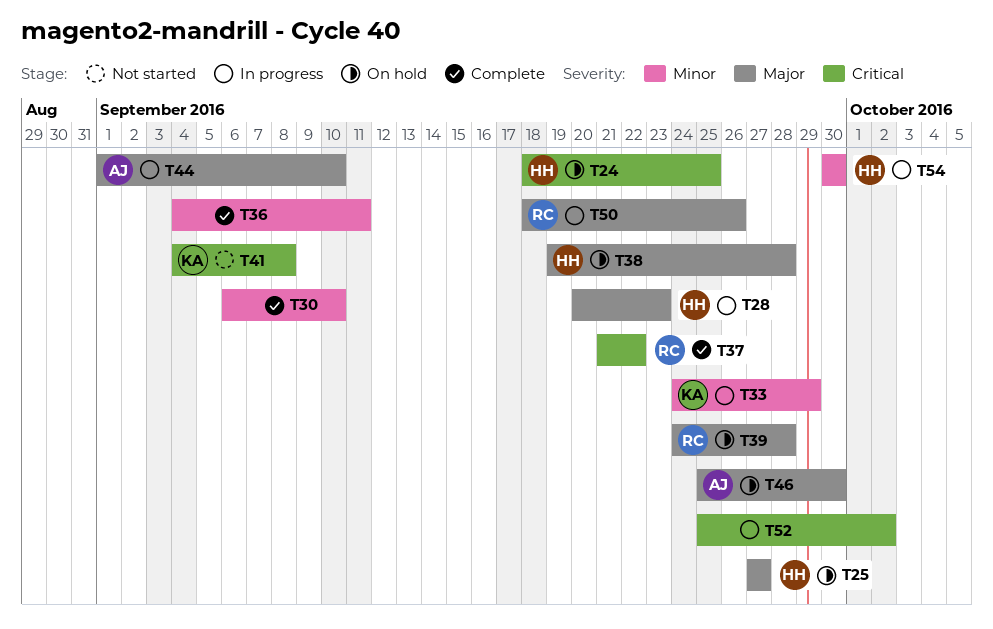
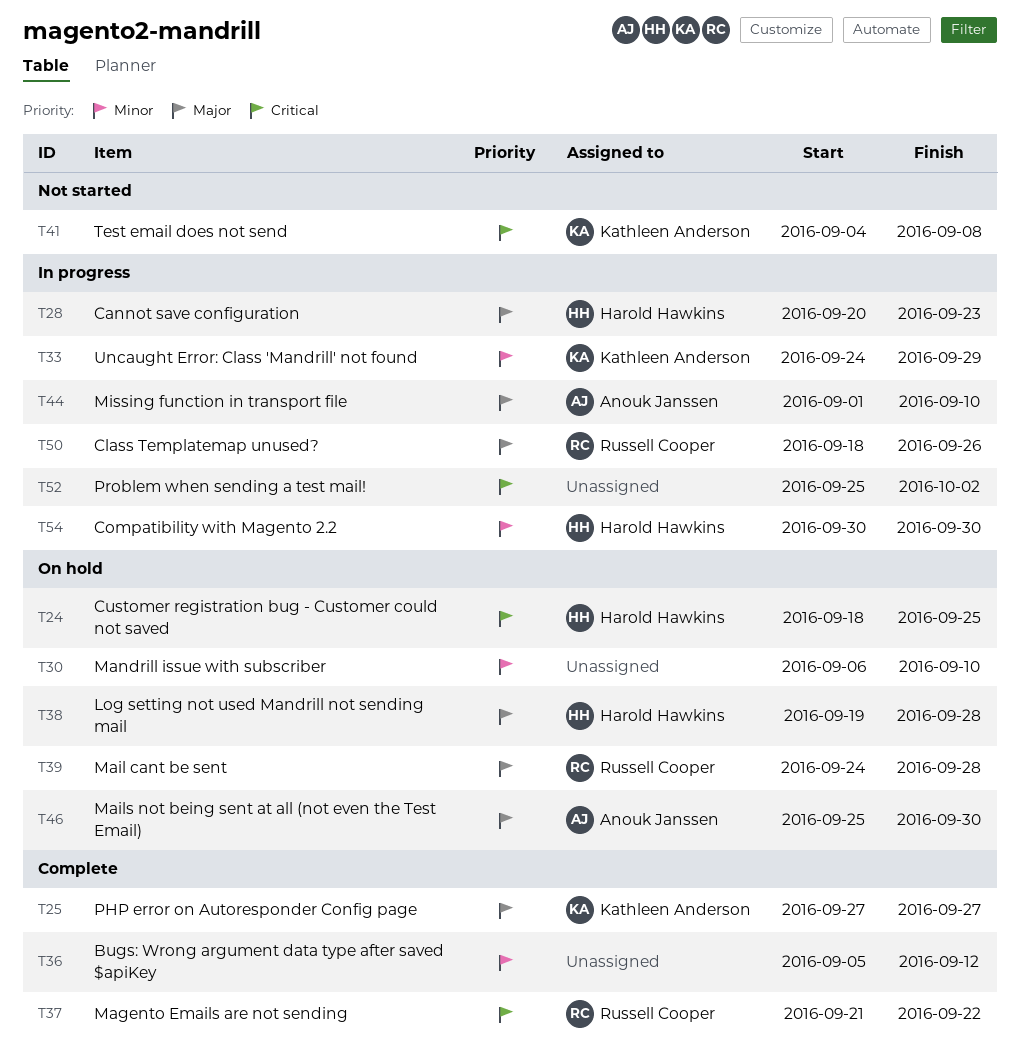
T25, status: On hold -> Complete
T25, owner: Harold Hawkins -> Kathleen Anderson
T30, status: Complete -> On hold
T36, start: Sep 4 -> Sep 5
T36, due: Sep 11 -> Sep 12

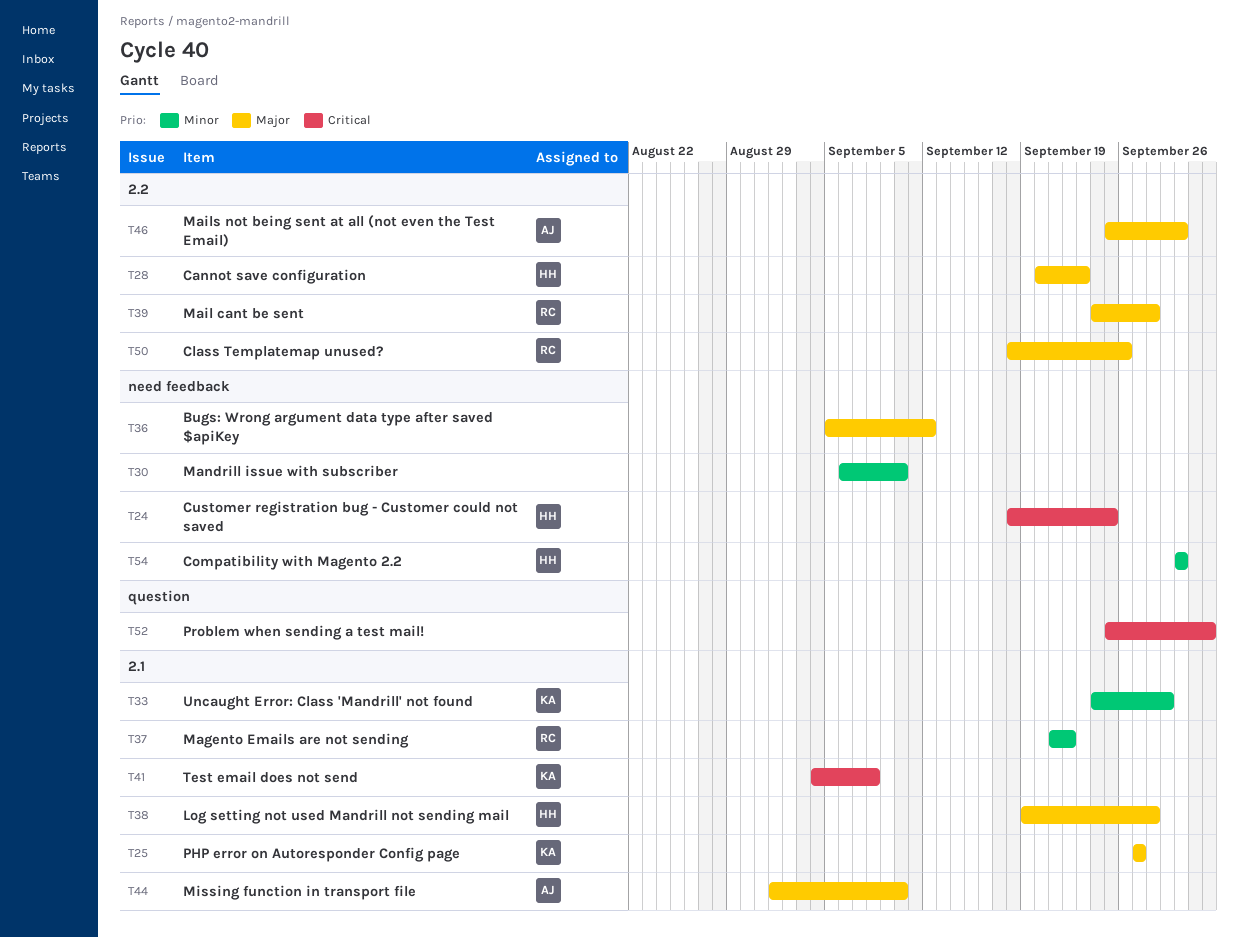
T36, priority: Minor -> Major
T37, priority: Critical -> Minor

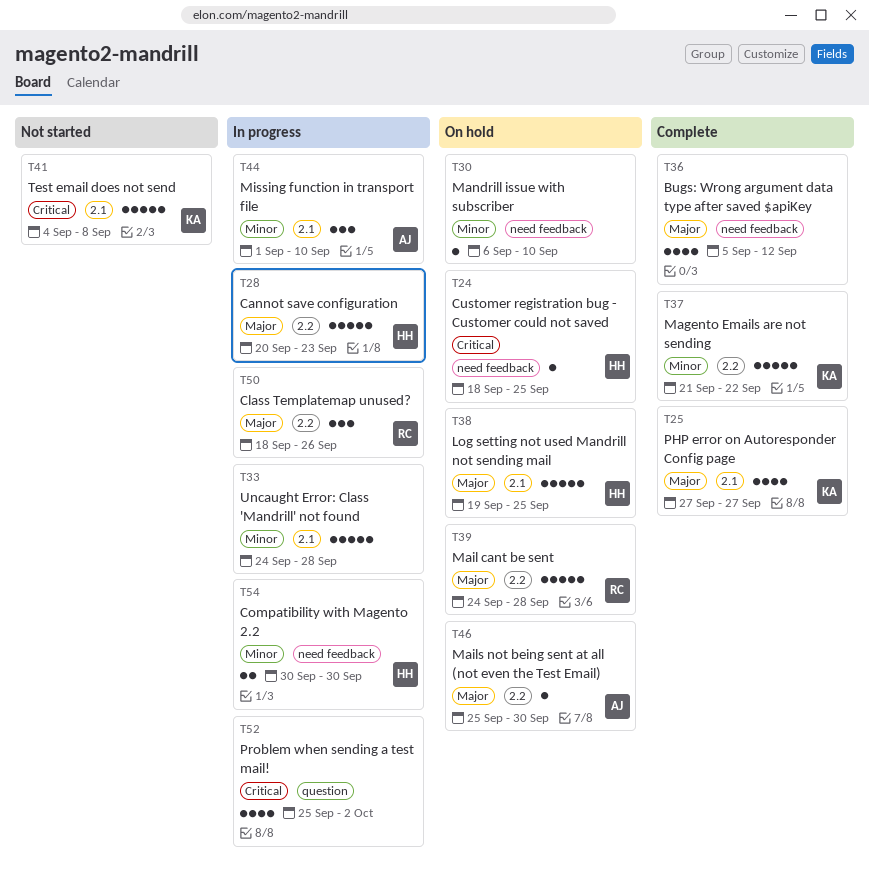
T33, owner: KA -> none
T33, due: Sep 29 -> Sep 28
T37, owner: RC -> KA
T37, label: 2.1 -> 2.2
T38, due: Sep 28 -> Sep 25
T44, priority: Major -> Minor

